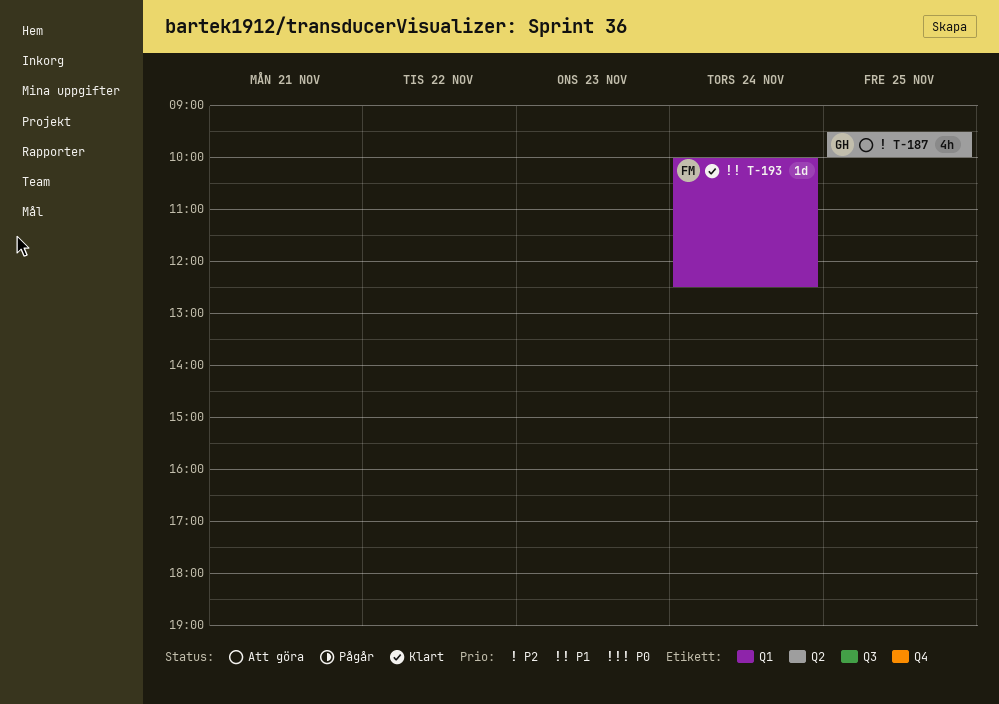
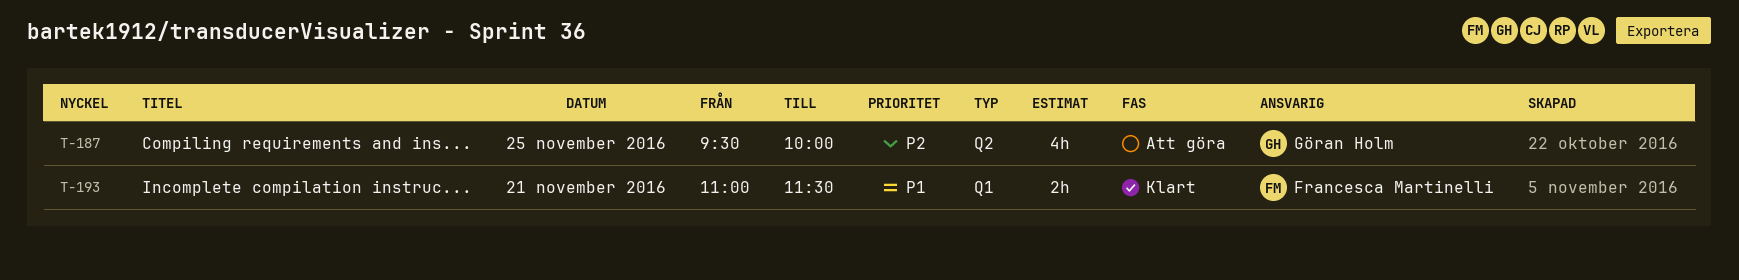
T-193, estimate: 1d -> 2h
T-193, day: Nov 24 -> Nov 21
T-193, begins: 10:00 -> 11:00
T-193, ends: 12:30 -> 11:30

